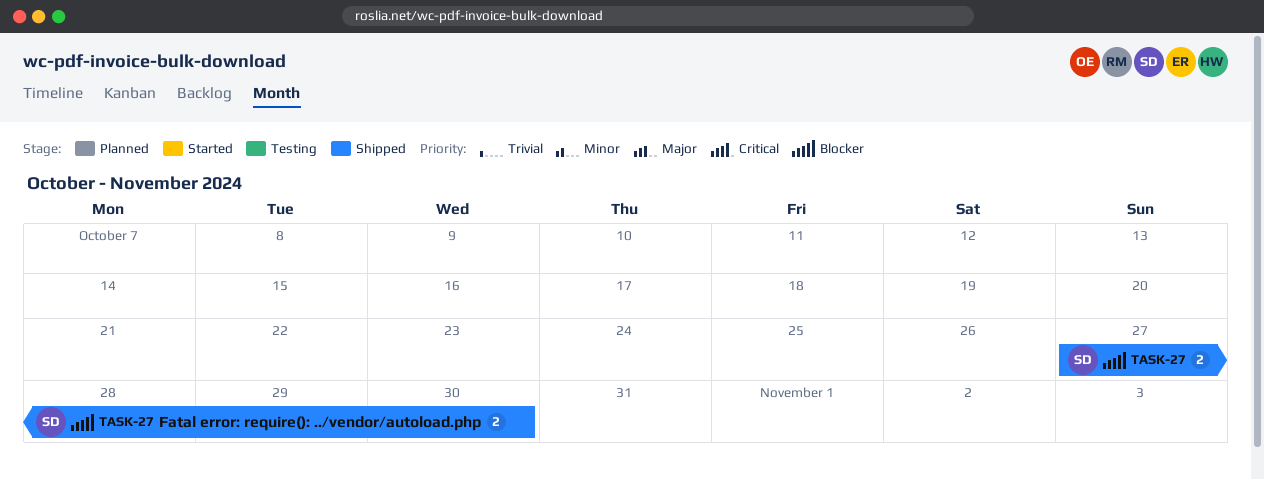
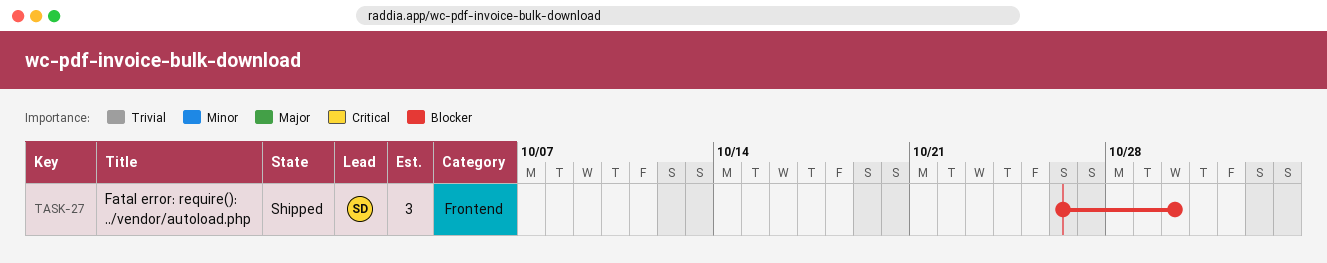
TASK-27, estimate: 2 -> 3
TASK-27, start: Oct 27 -> Oct 26

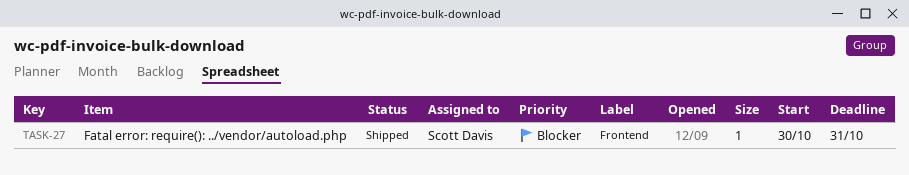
TASK-27, estimate: 3 -> 1
TASK-27, start: Oct 26 -> Oct 30
TASK-27, due: Oct 30 -> Oct 31

